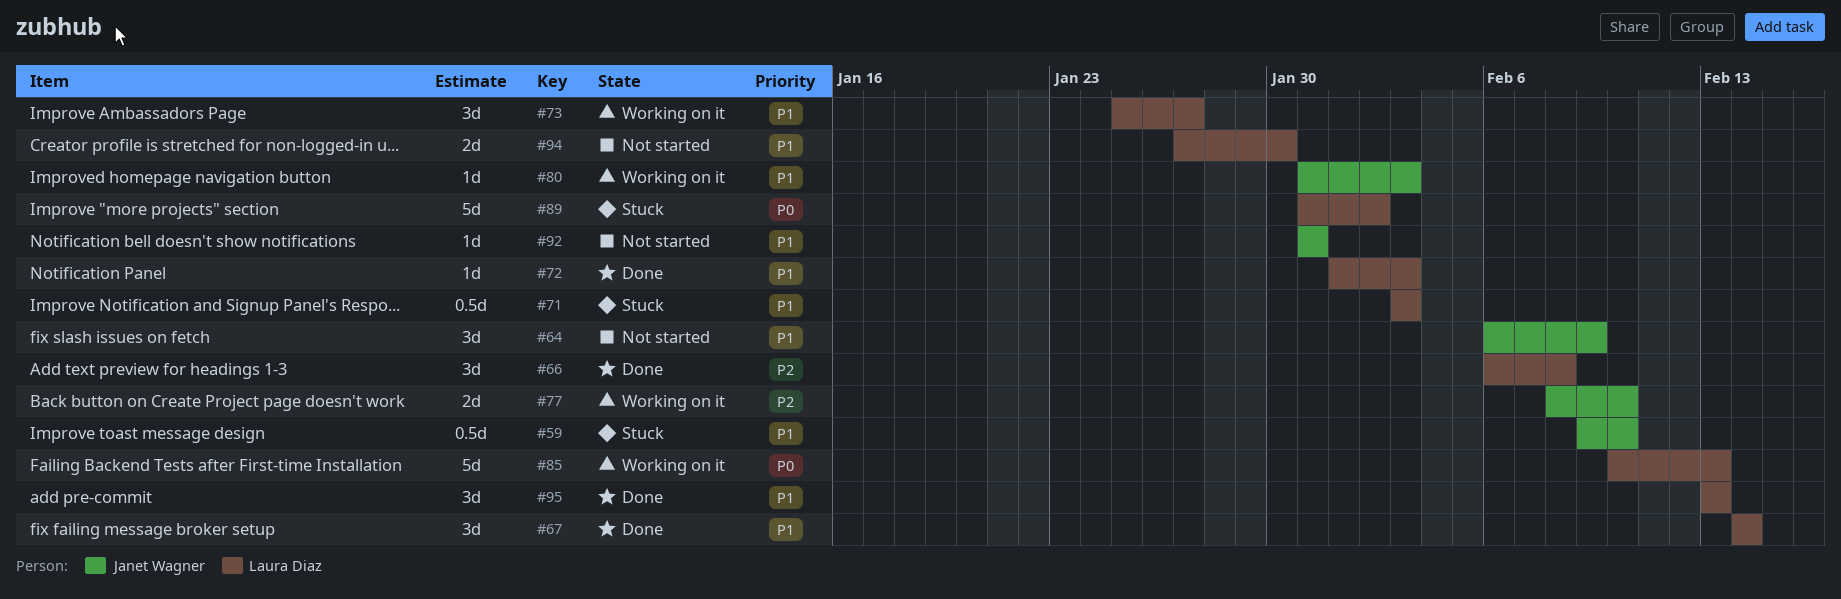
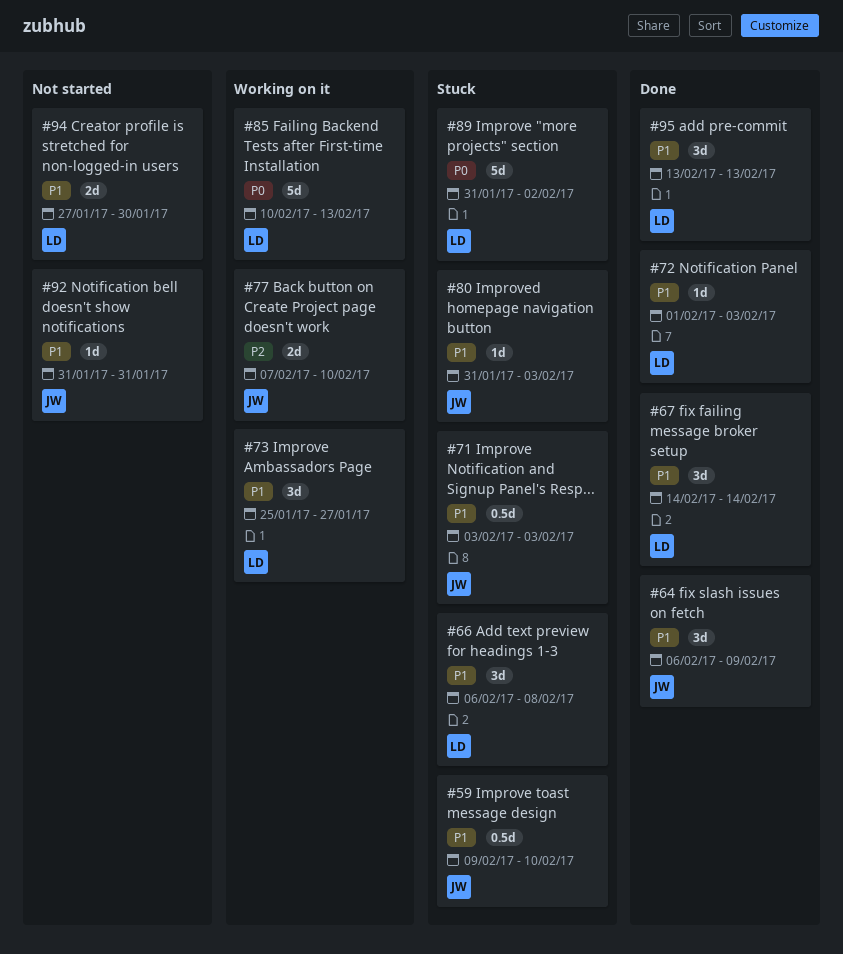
#64, status: Not started -> Done
#66, status: Done -> Stuck
#66, priority: P2 -> P1
#71, owner: Laura Diaz -> Janet Wagner
#77, start: Feb 8 -> Feb 7
#80, status: Working on it -> Stuck

